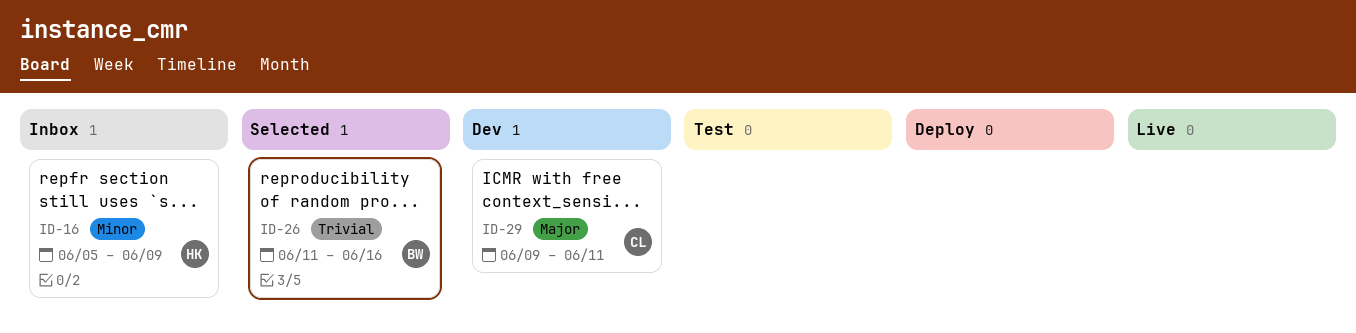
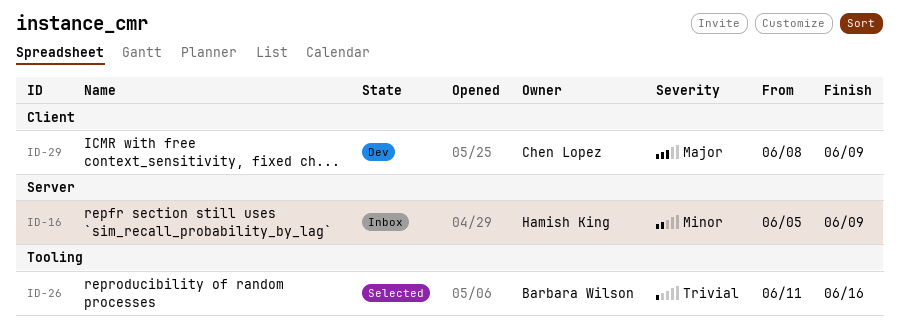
ID-29, start: Jun 9 -> Jun 8
ID-29, due: Jun 11 -> Jun 9

